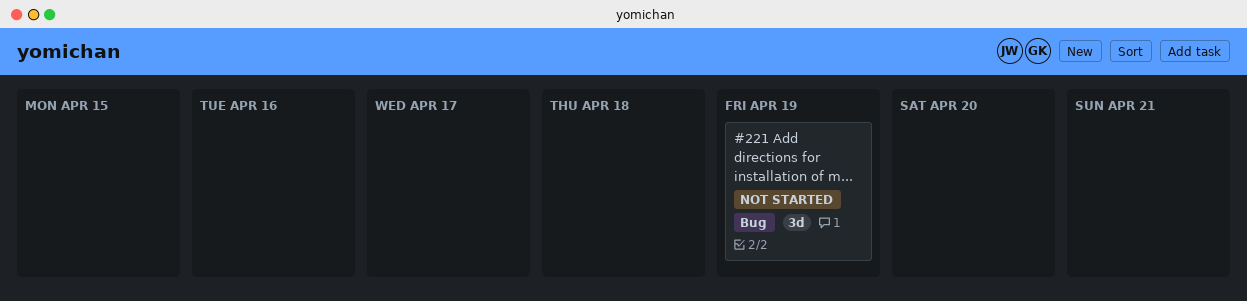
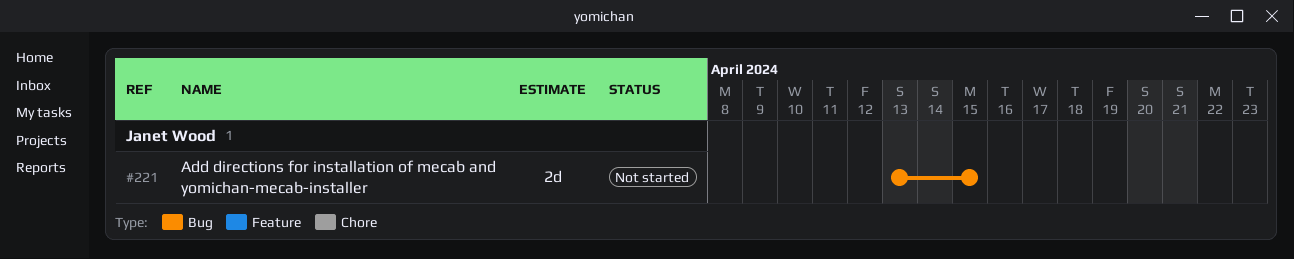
#221, estimate: 3d -> 2d
#221, due: Apr 19 -> Apr 15

